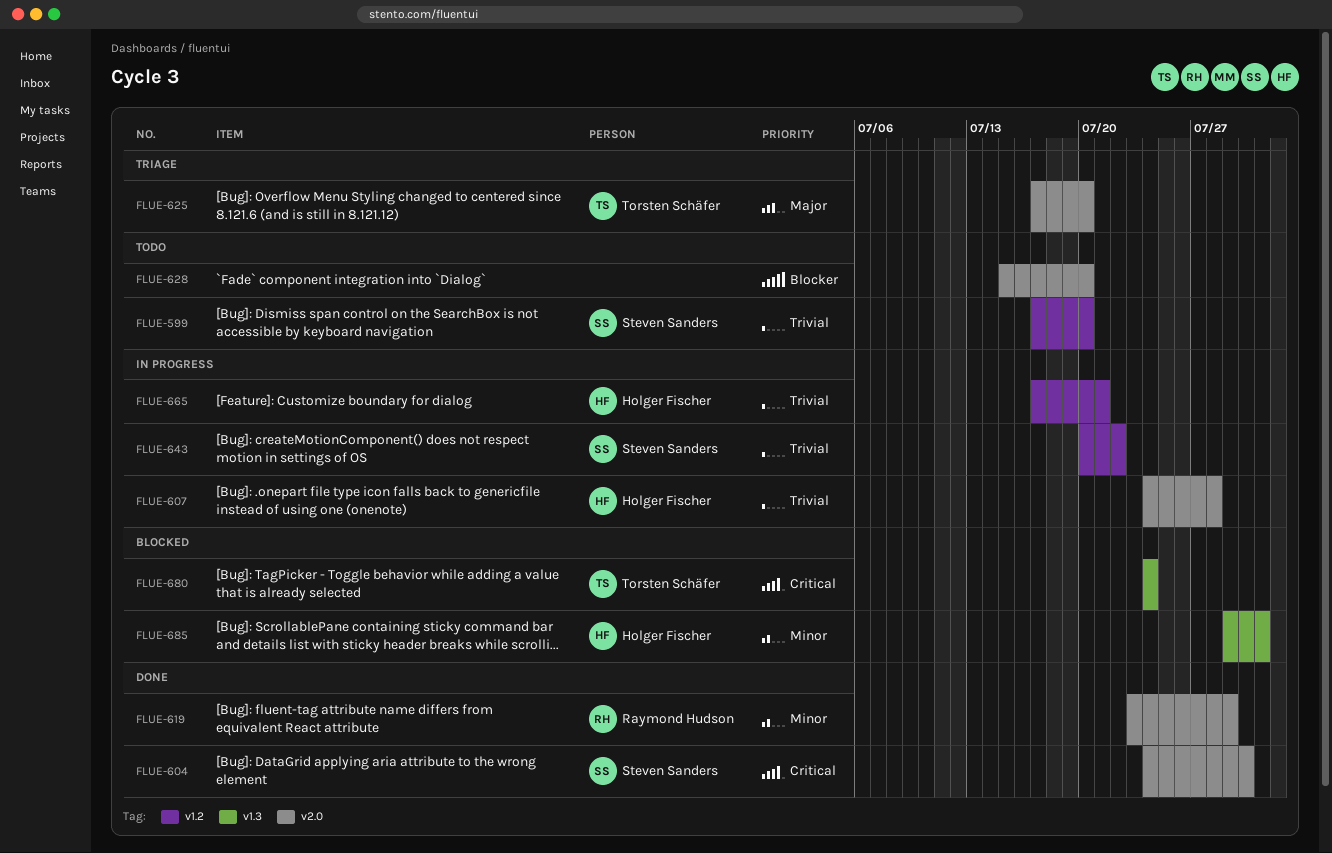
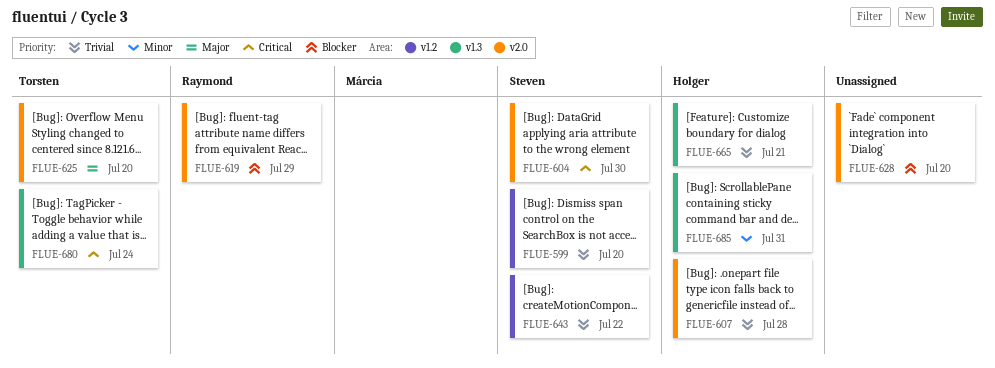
FLUE-619, priority: Minor -> Blocker
FLUE-665, label: v1.2 -> v1.3

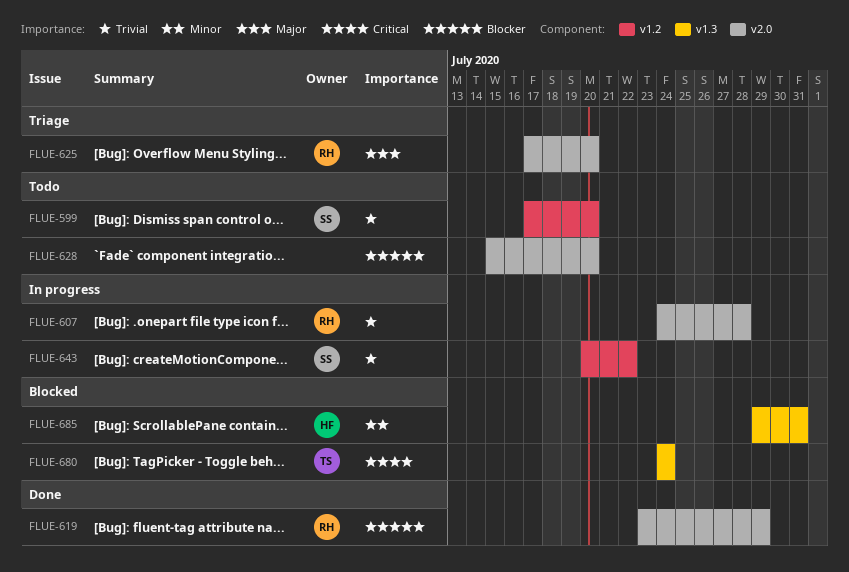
FLUE-604: present -> none
FLUE-607, owner: Holger -> Raymond
FLUE-625, owner: Torsten -> Raymond
FLUE-665: present -> none

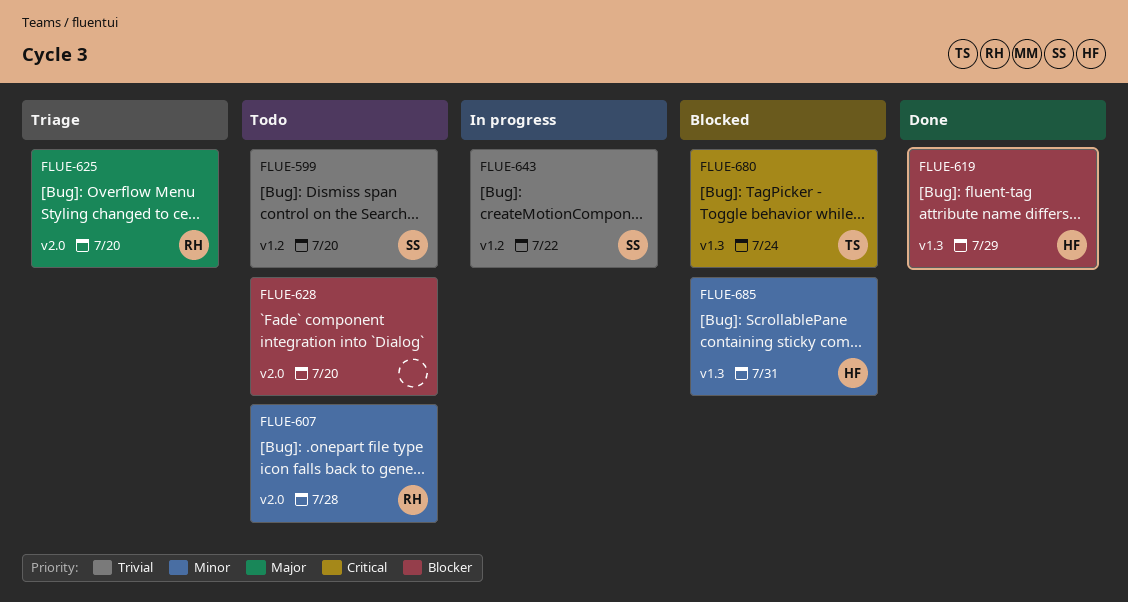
FLUE-607, status: In progress -> Todo
FLUE-607, priority: Trivial -> Minor
FLUE-619, owner: RH -> HF
FLUE-619, label: v2.0 -> v1.3

